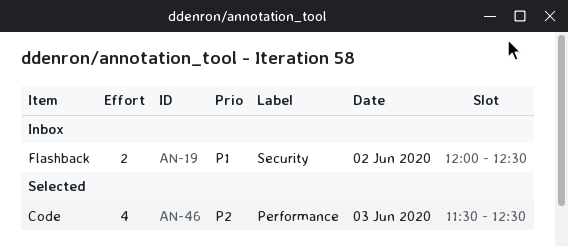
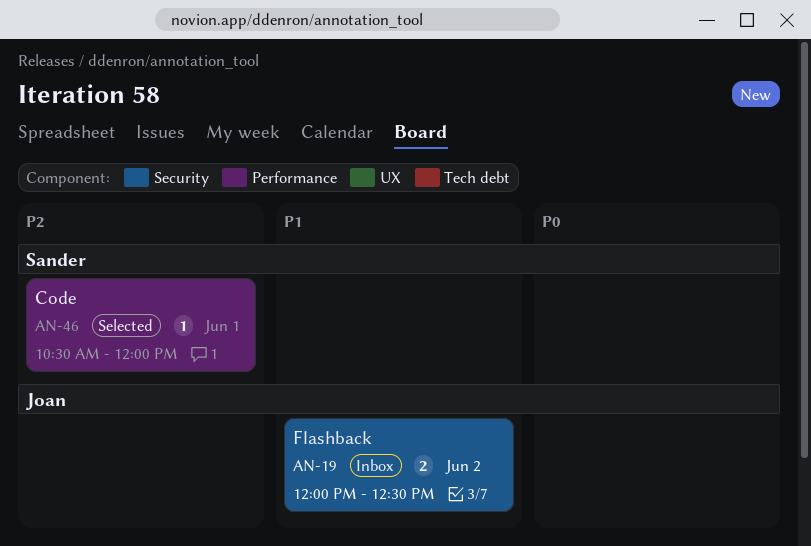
AN-46, estimate: 4 -> 1
AN-46, day: Jun 3 -> Jun 1
AN-46, begins: 11:30 -> 10:30
AN-46, ends: 12:30 -> 12:00

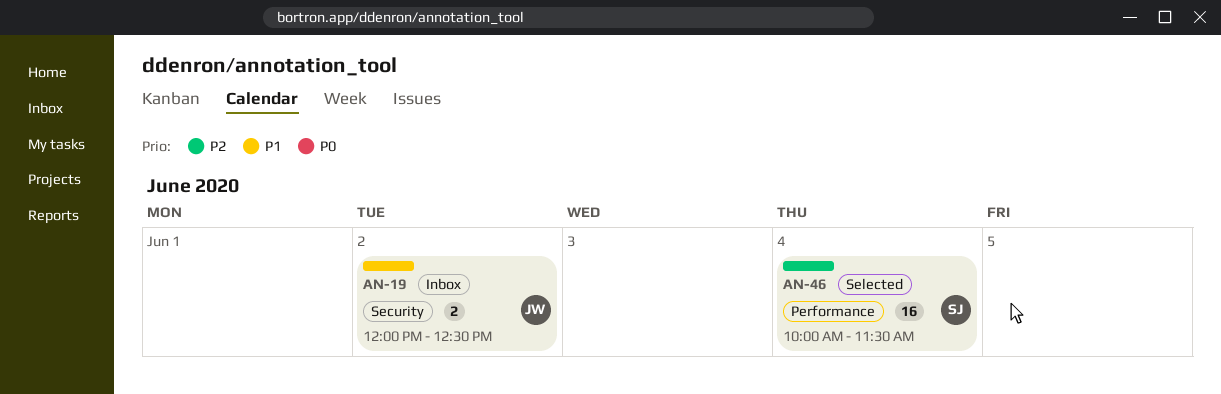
AN-46, estimate: 1 -> 16
AN-46, day: Jun 1 -> Jun 4
AN-46, begins: 10:30 -> 10:00
AN-46, ends: 12:00 -> 11:30

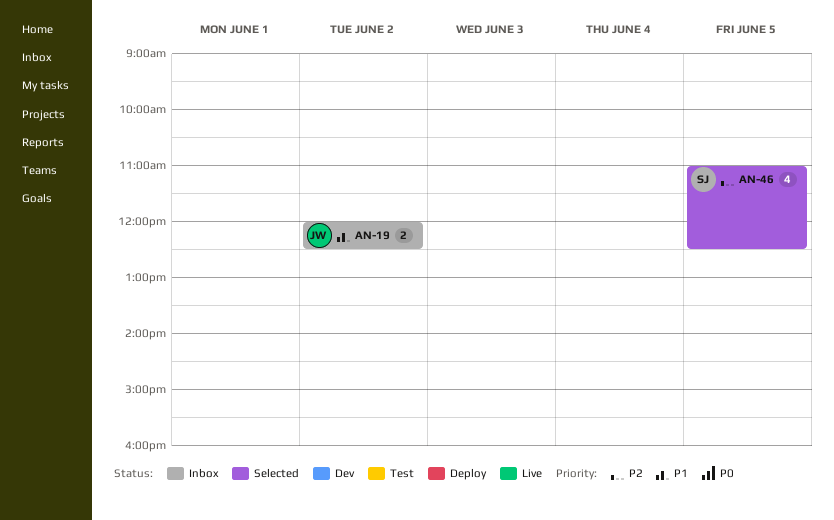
AN-46, estimate: 16 -> 4
AN-46, day: Jun 4 -> Jun 5
AN-46, begins: 10:00 -> 11:00
AN-46, ends: 11:30 -> 12:30

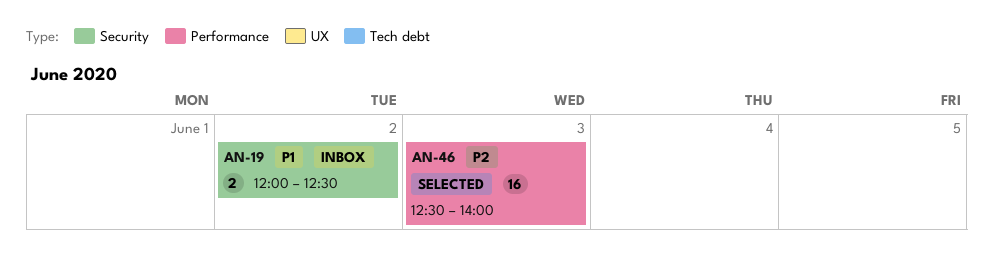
AN-46, estimate: 4 -> 16
AN-46, day: Jun 5 -> Jun 3
AN-46, begins: 11:00 -> 12:30
AN-46, ends: 12:30 -> 14:00

